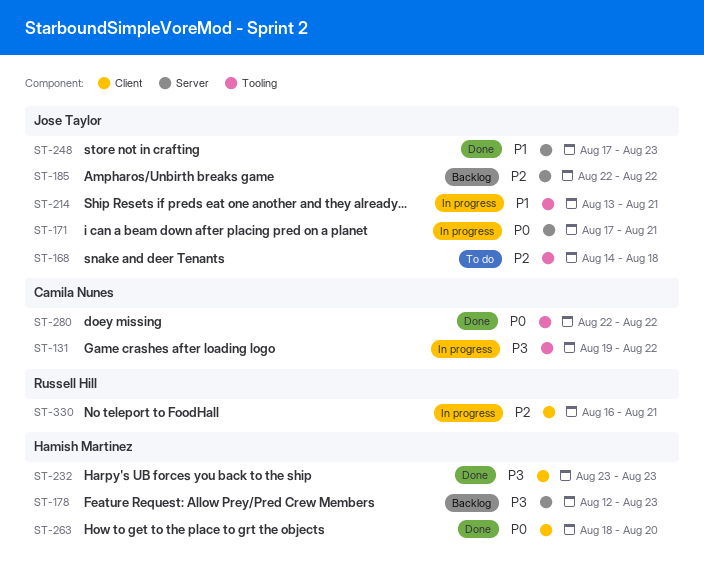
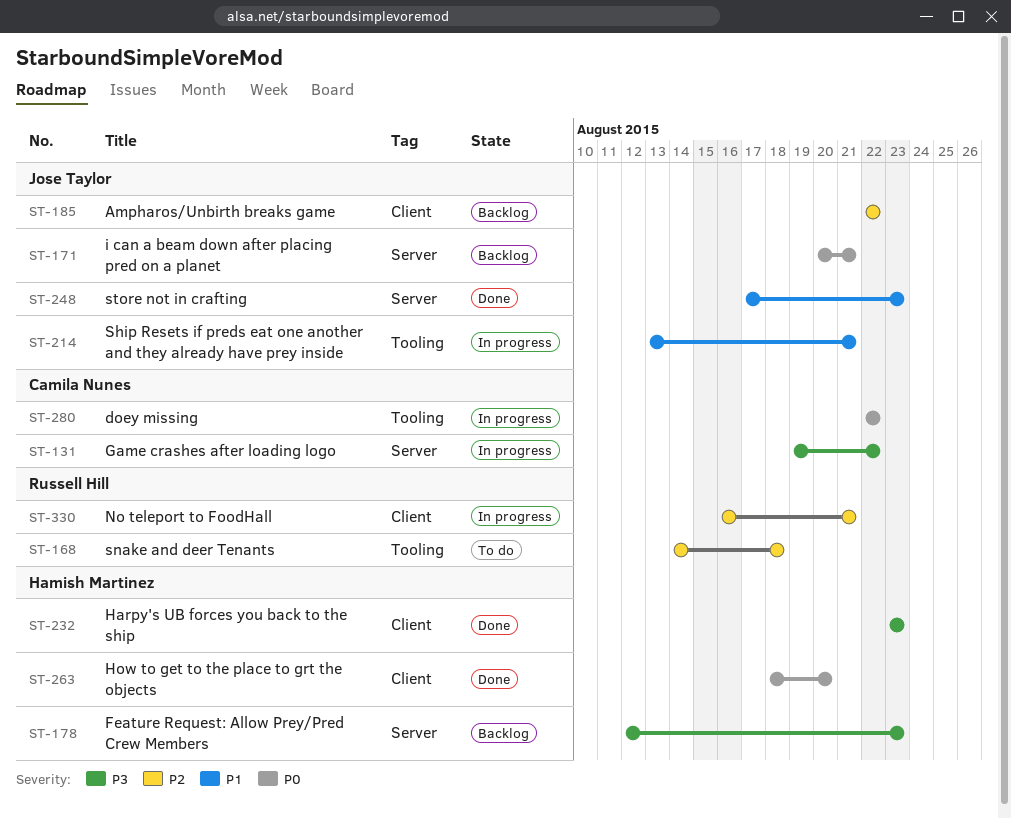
ST-131, label: Tooling -> Server
ST-168, owner: Jose Taylor -> Russell Hill
ST-171, status: In progress -> Backlog
ST-171, start: Aug 17 -> Aug 20
ST-185, label: Server -> Client
ST-280, status: Done -> In progress

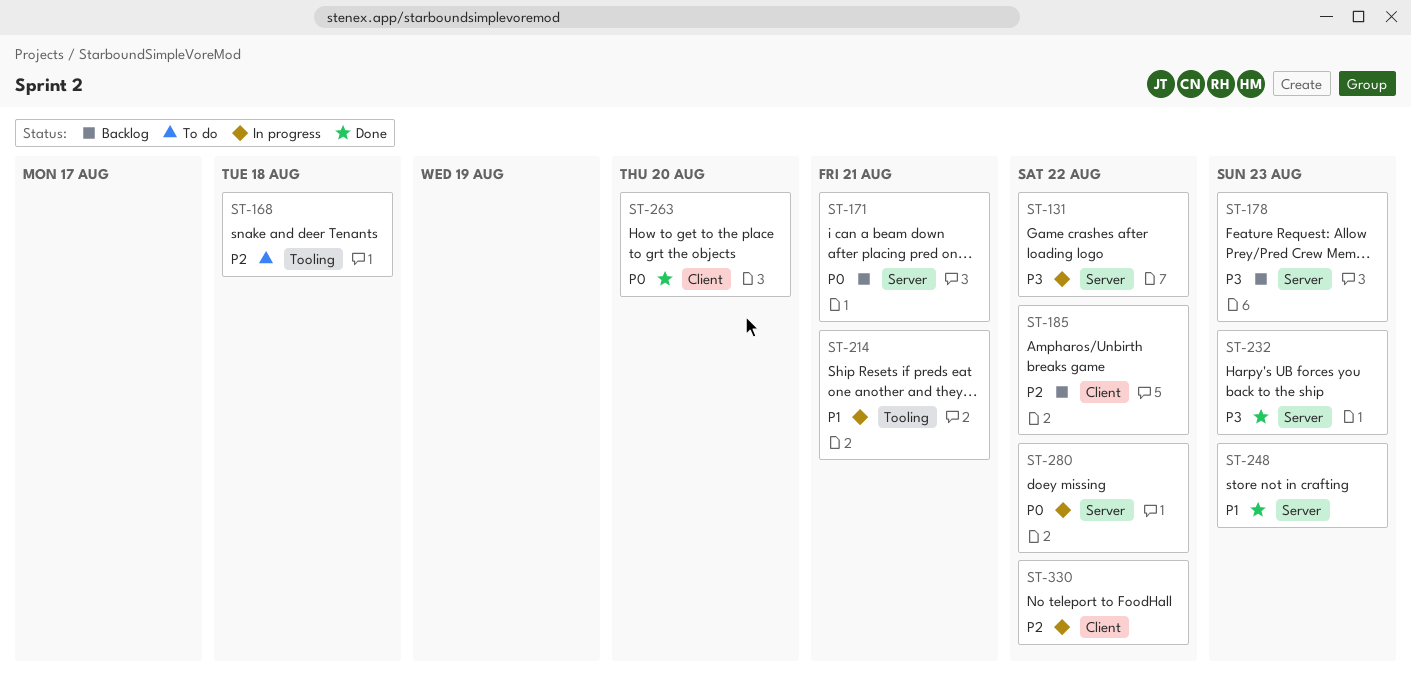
ST-232, label: Client -> Server
ST-280, label: Tooling -> Server
ST-330, due: Aug 21 -> Aug 22

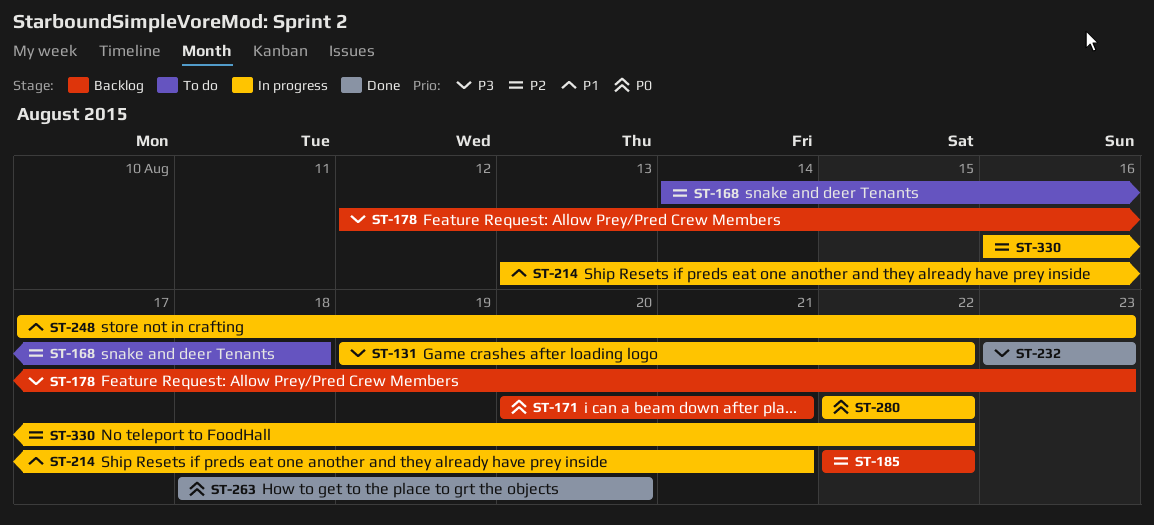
ST-248, status: Done -> In progress

